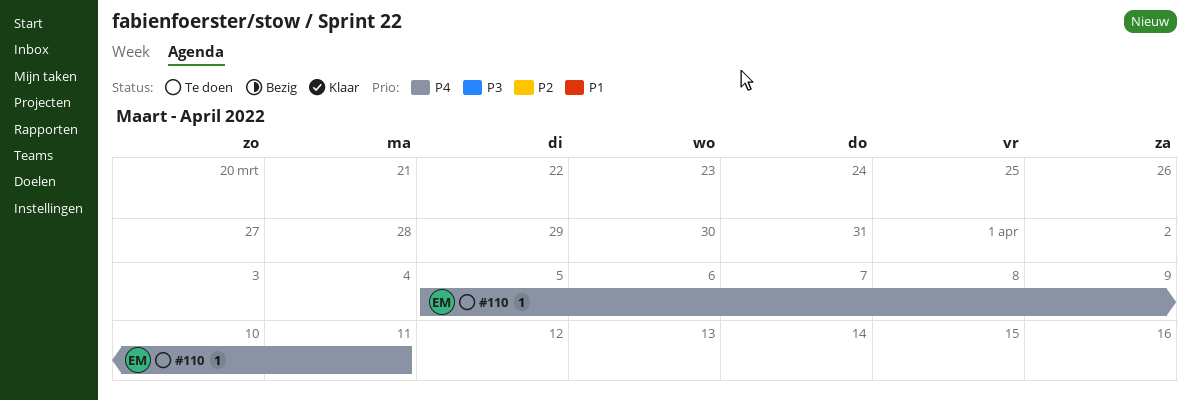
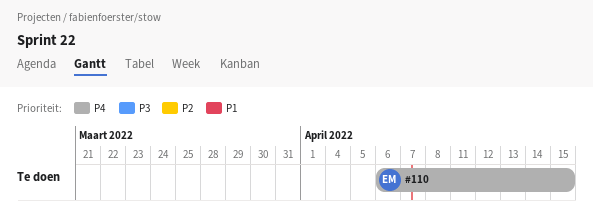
#110, start: Apr 5 -> Apr 6
#110, due: Apr 11 -> Apr 15

